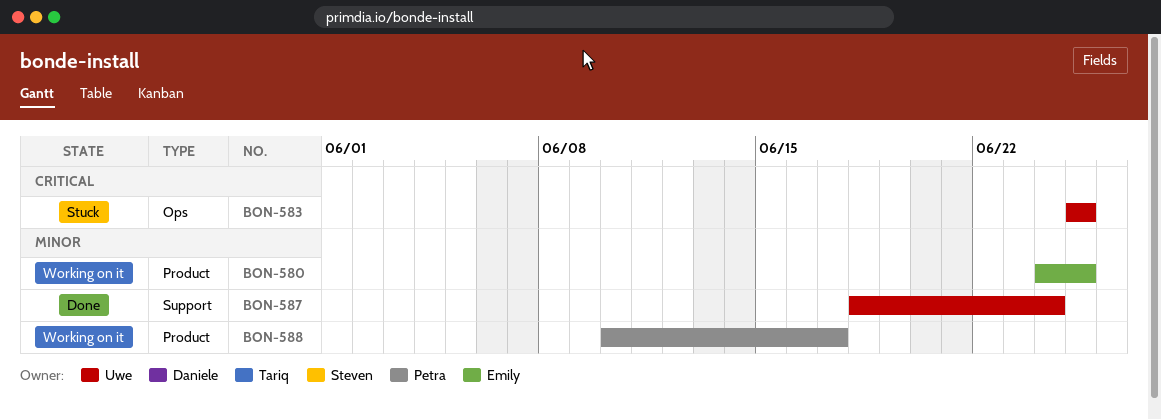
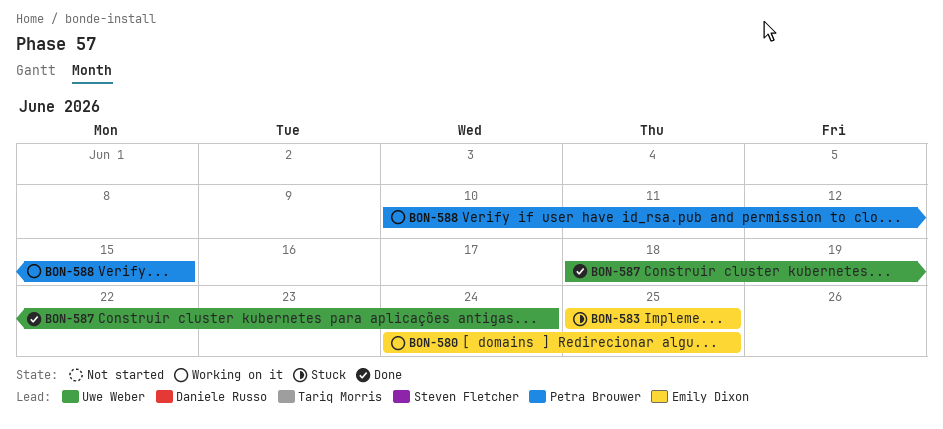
BON-583, owner: Uwe Weber -> Emily Dixon
BON-588, due: Jun 17 -> Jun 15

